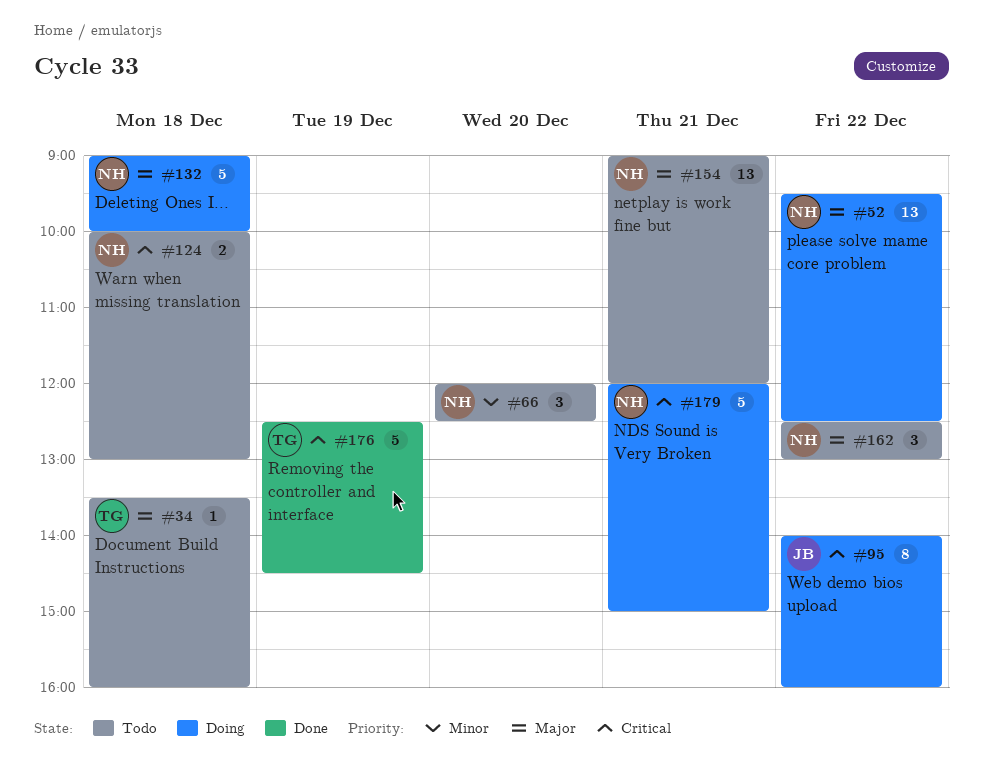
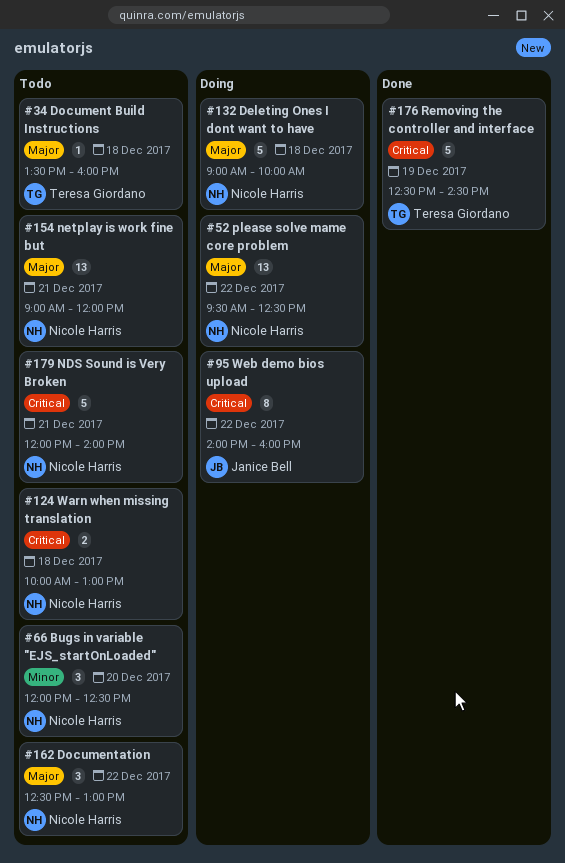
#179, status: Doing -> Todo
#179, ends: 15:00 -> 14:00

